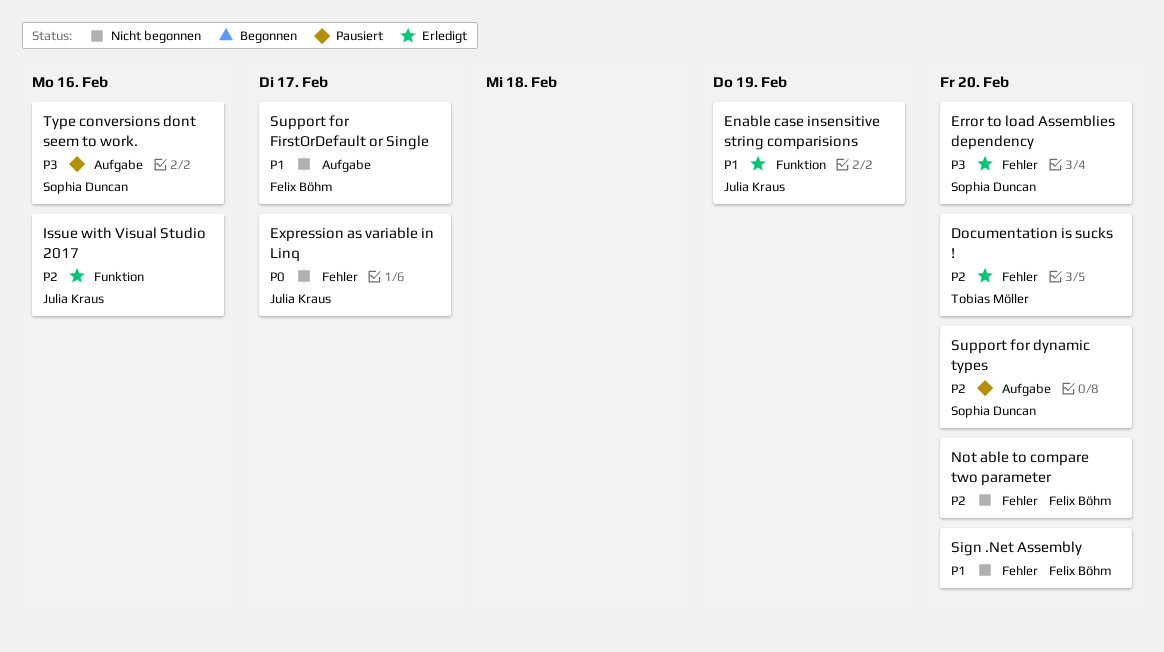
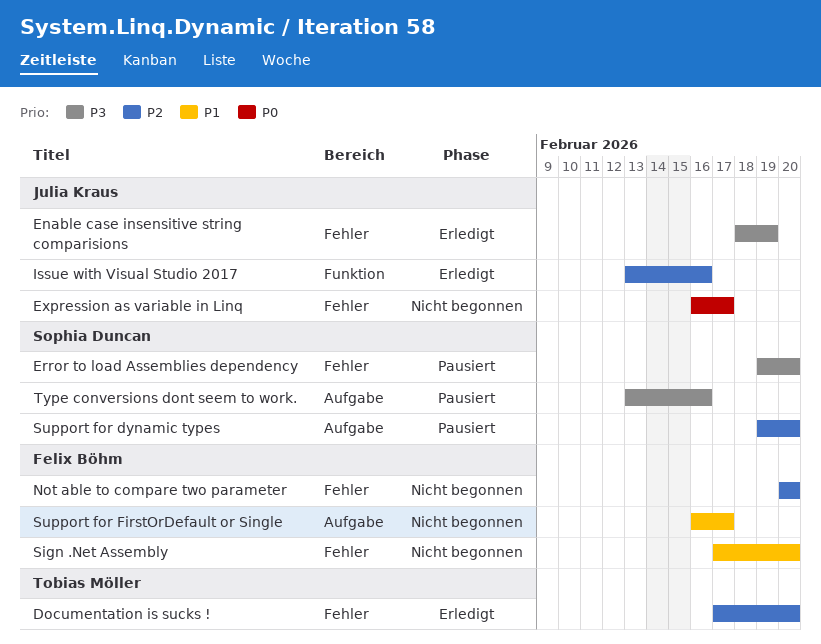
Enable case insensitive string comparisions, priority: P1 -> P3
Enable case insensitive string comparisions, label: Funktion -> Fehler
Error to load Assemblies dependency, status: Erledigt -> Pausiert

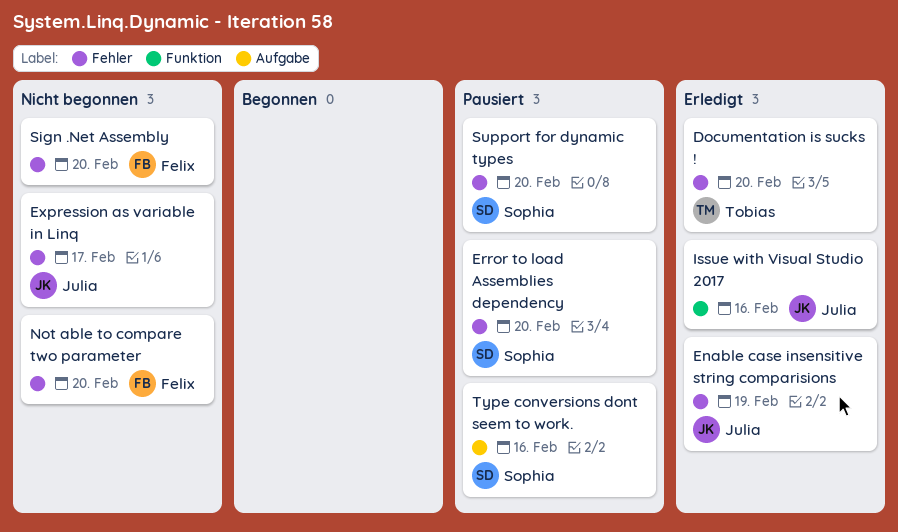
Support for dynamic types, label: Aufgabe -> Fehler
Support for FirstOrDefault or Single: present -> none

